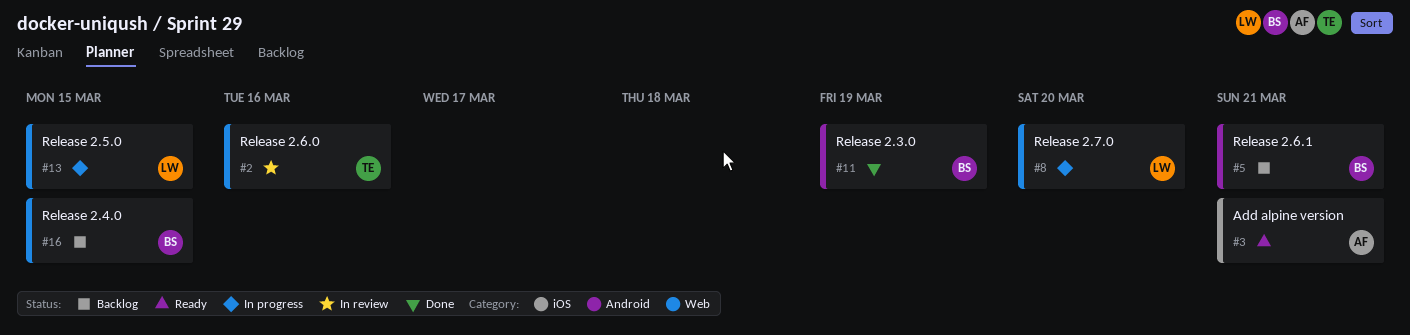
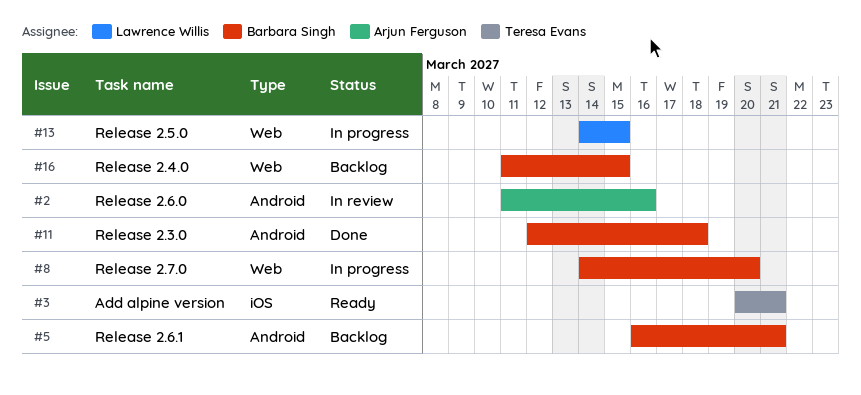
#2, owner: Teresa Evans -> Arjun Ferguson
#2, label: Web -> Android
#3, owner: Arjun Ferguson -> Teresa Evans
#8, owner: Lawrence Willis -> Barbara Singh
#11, due: Mar 19 -> Mar 18

